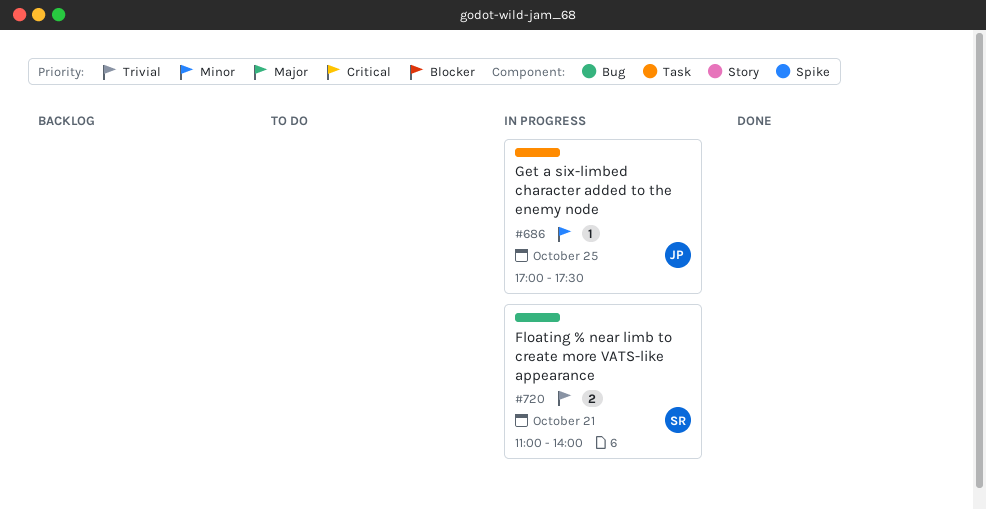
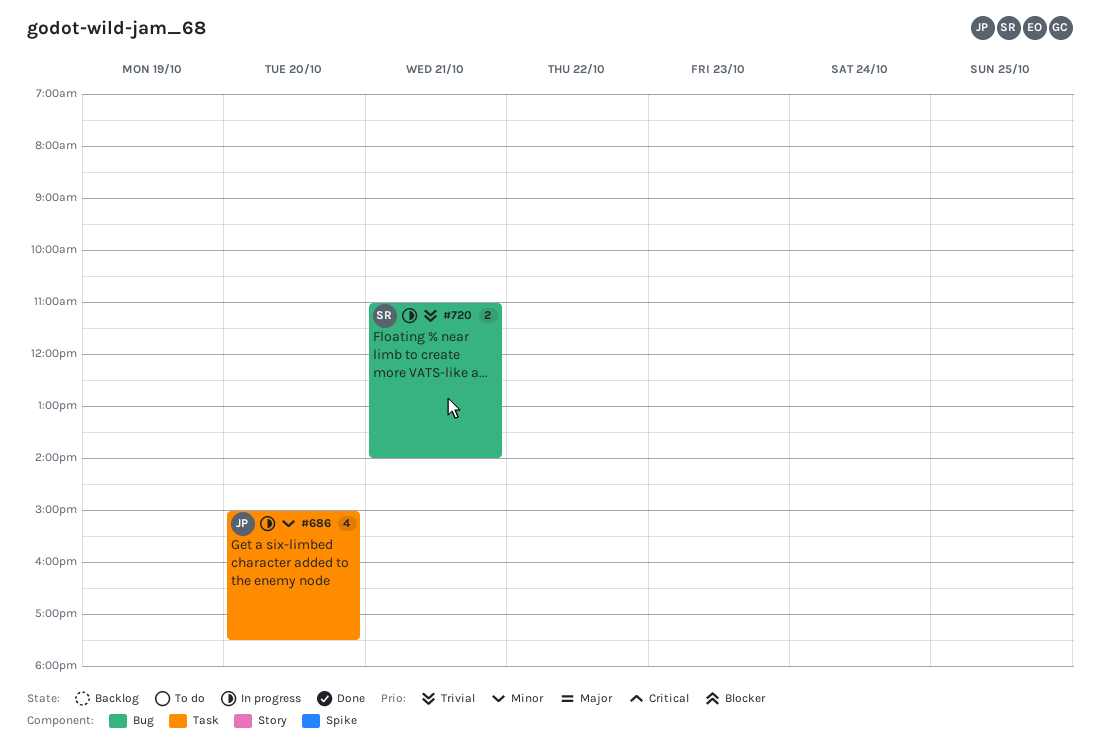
#686, estimate: 1 -> 4
#686, day: Oct 25 -> Oct 20
#686, begins: 17:00 -> 15:00

